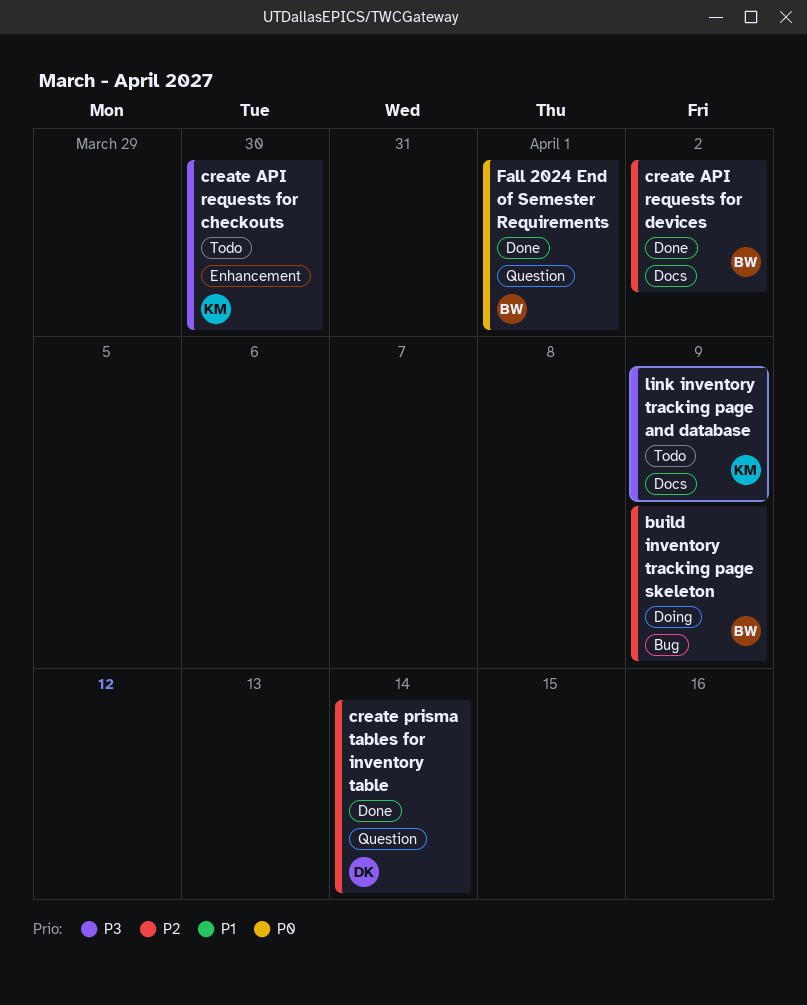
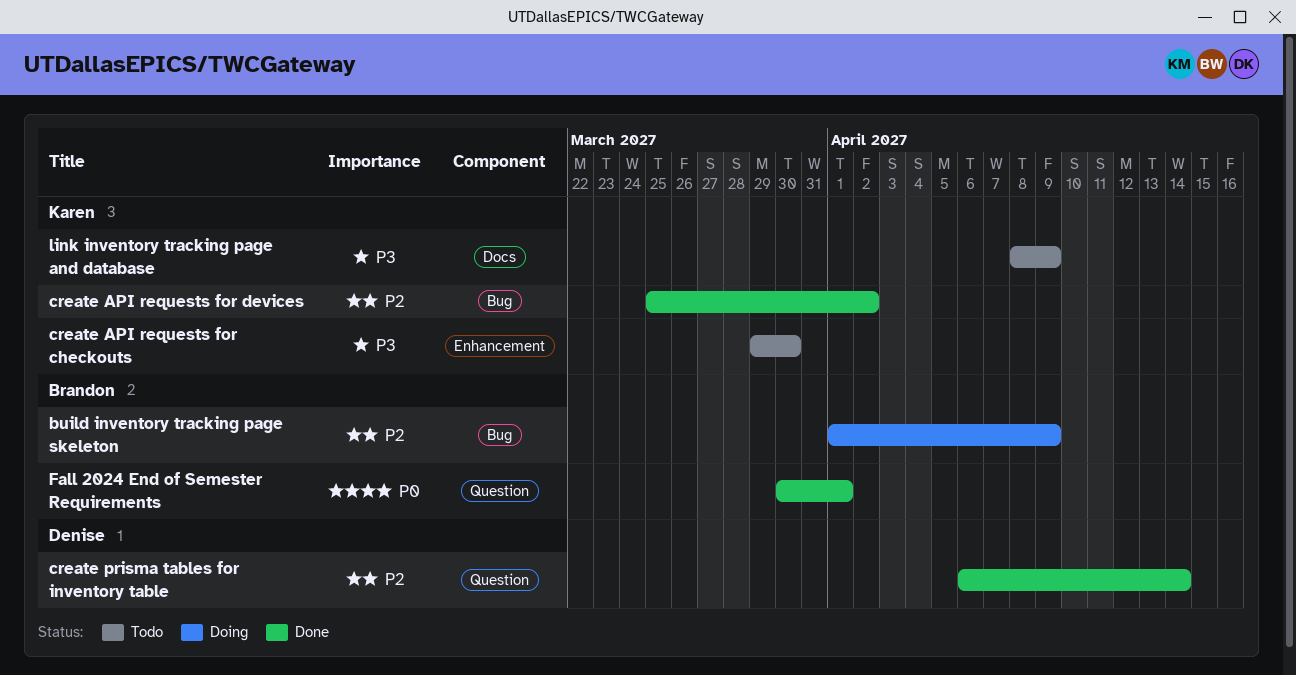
create API requests for devices, owner: Brandon -> Karen
create API requests for devices, label: Docs -> Bug

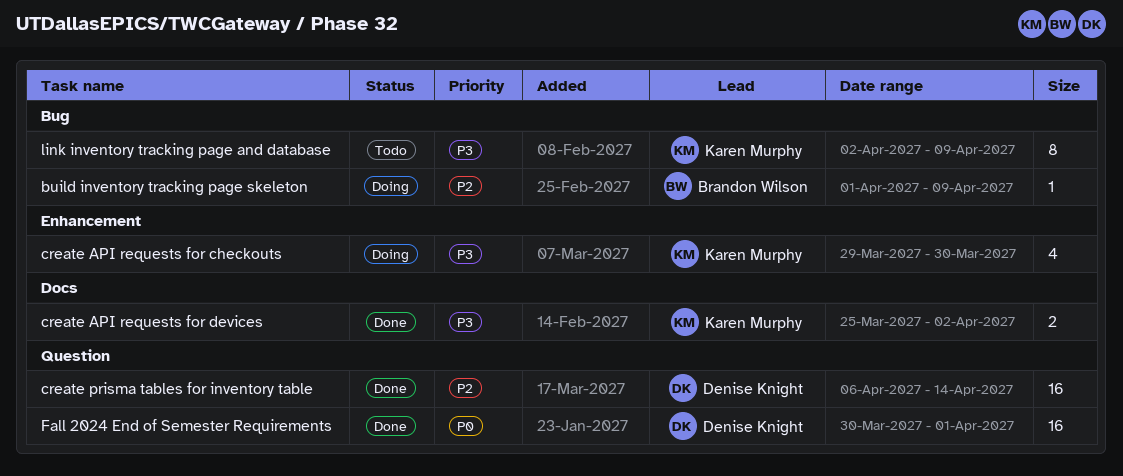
create API requests for checkouts, status: Todo -> Doing
create API requests for devices, priority: P2 -> P3
create API requests for devices, label: Bug -> Docs
Fall 2024 End of Semester Requirements, owner: Brandon Wilson -> Denise Knight
link inventory tracking page and database, label: Docs -> Bug
link inventory tracking page and database, start: Apr 8 -> Apr 2

